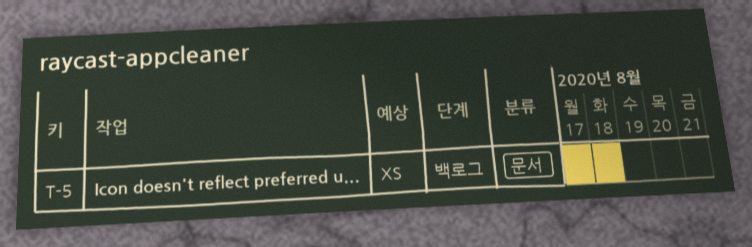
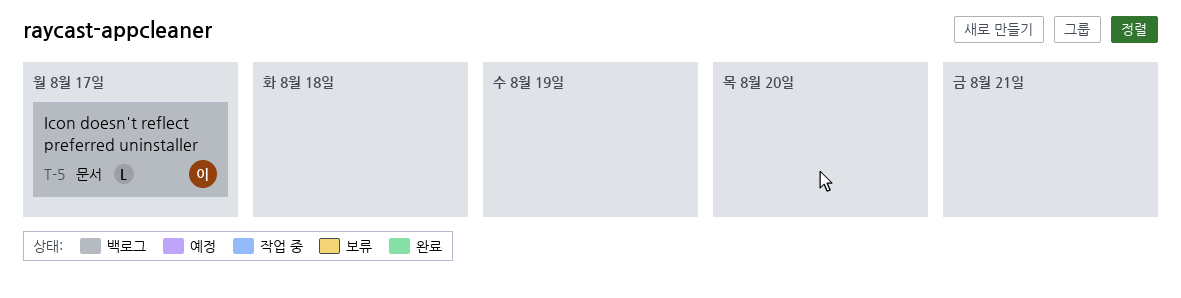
T-5, estimate: XS -> L
T-5, due: Aug 18 -> Aug 17

